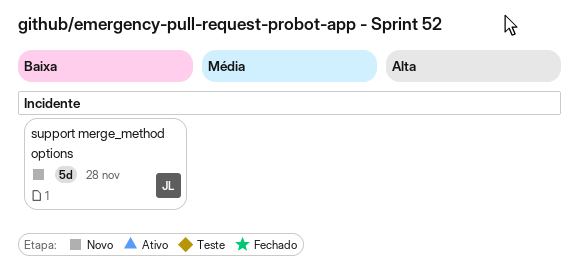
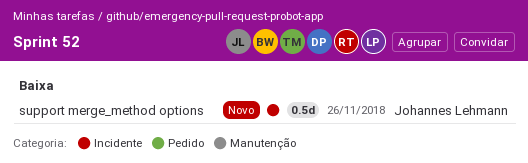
support merge_method options, estimate: 5d -> 0.5d
support merge_method options, due: Nov 28 -> Nov 26

